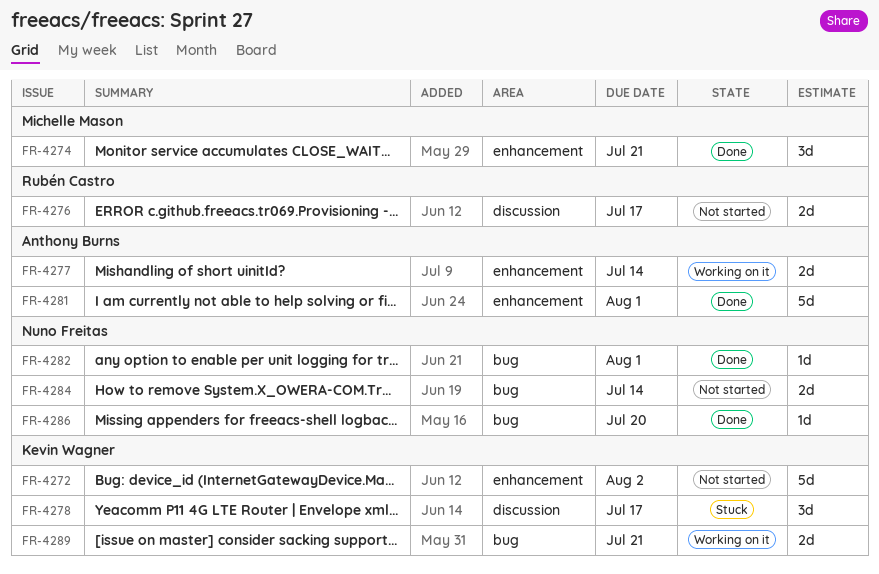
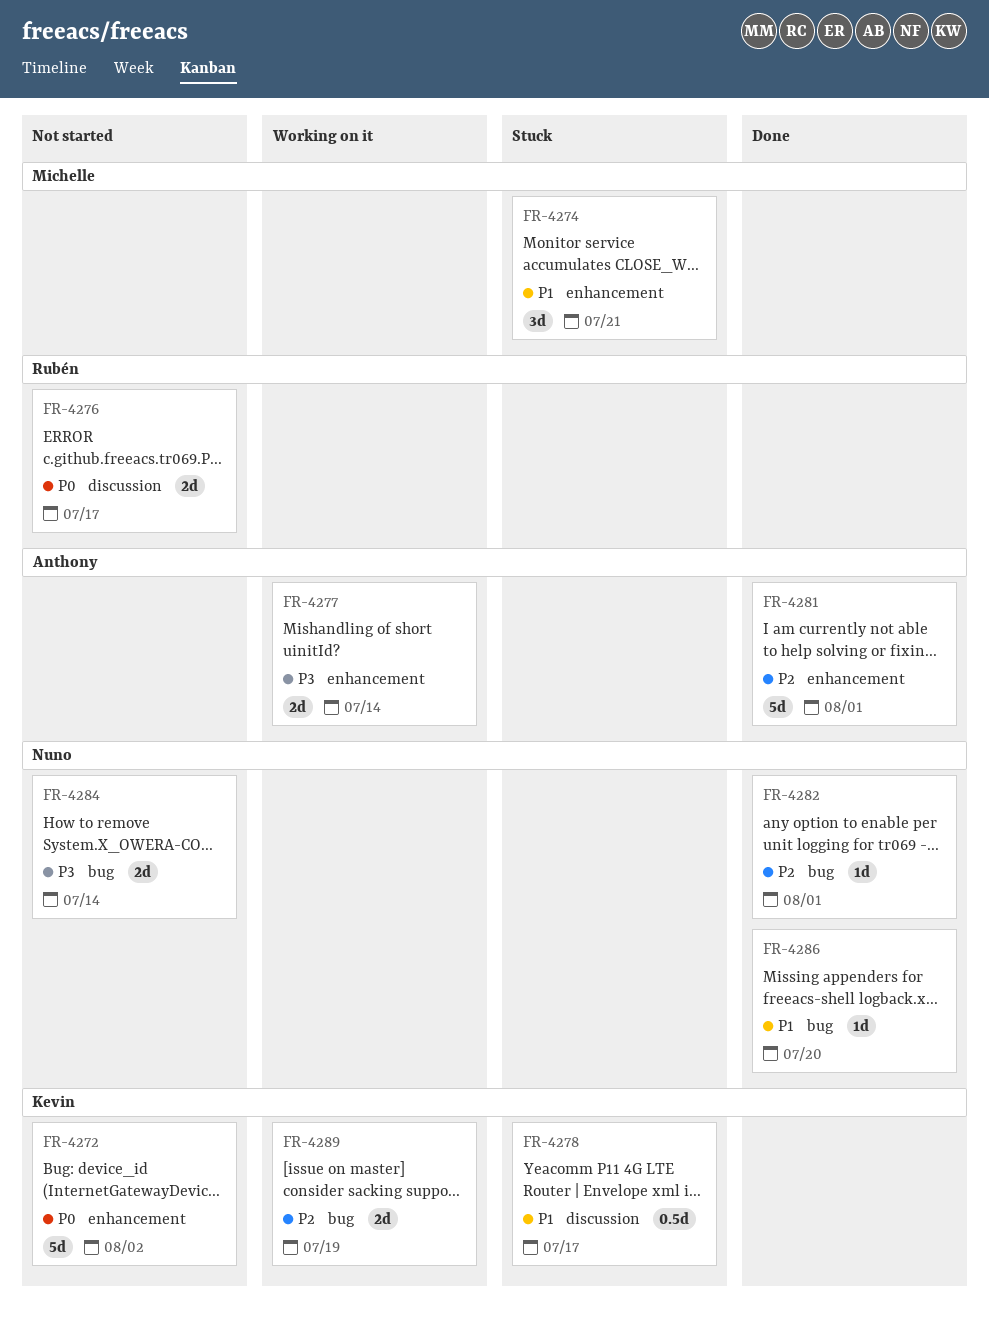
FR-4274, status: Done -> Stuck
FR-4278, estimate: 3d -> 0.5d
FR-4289, due: Jul 21 -> Jul 19

